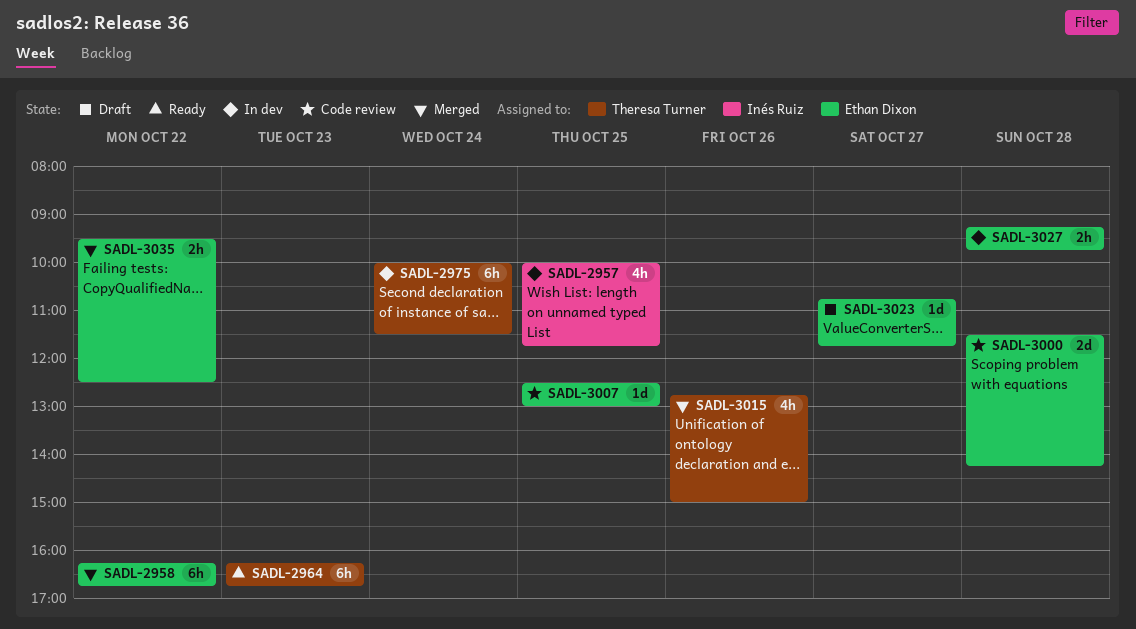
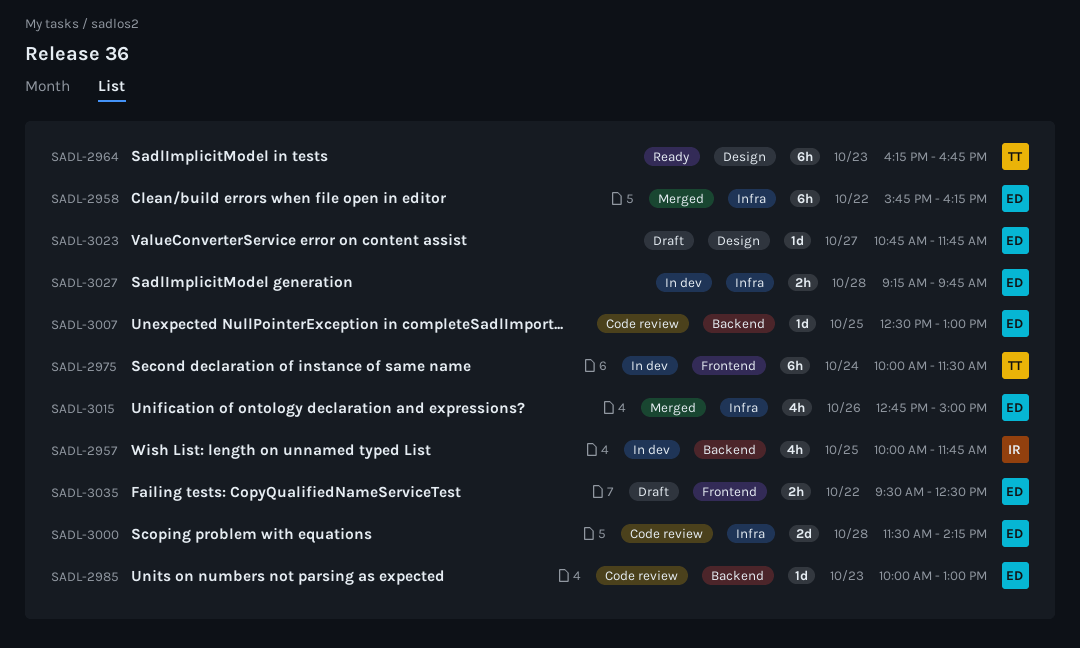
SADL-2958, begins: 16:15 -> 15:45
SADL-2958, ends: 16:45 -> 16:15
SADL-2985: none -> present
SADL-3015, owner: Theresa Turner -> Ethan Dixon
SADL-3035, status: Merged -> Draft

